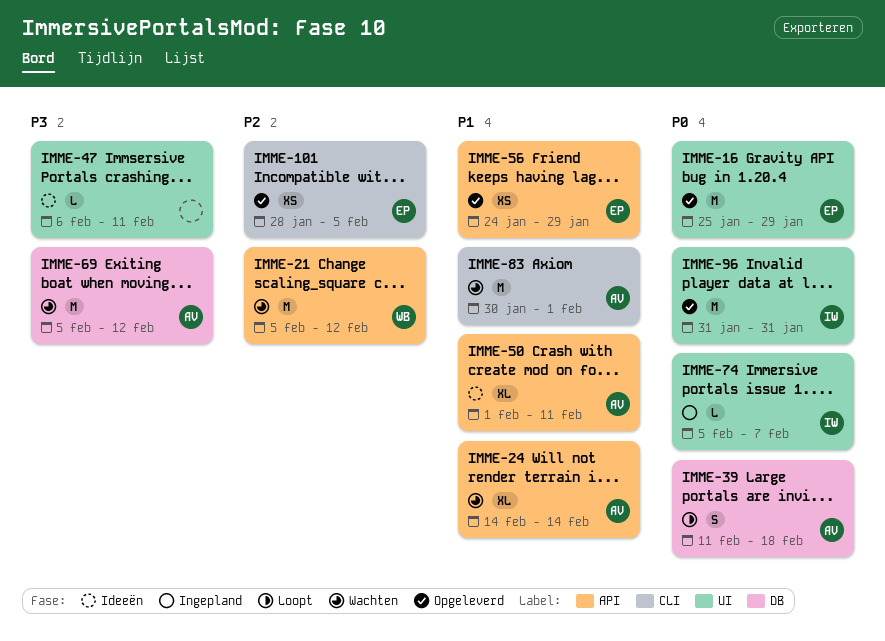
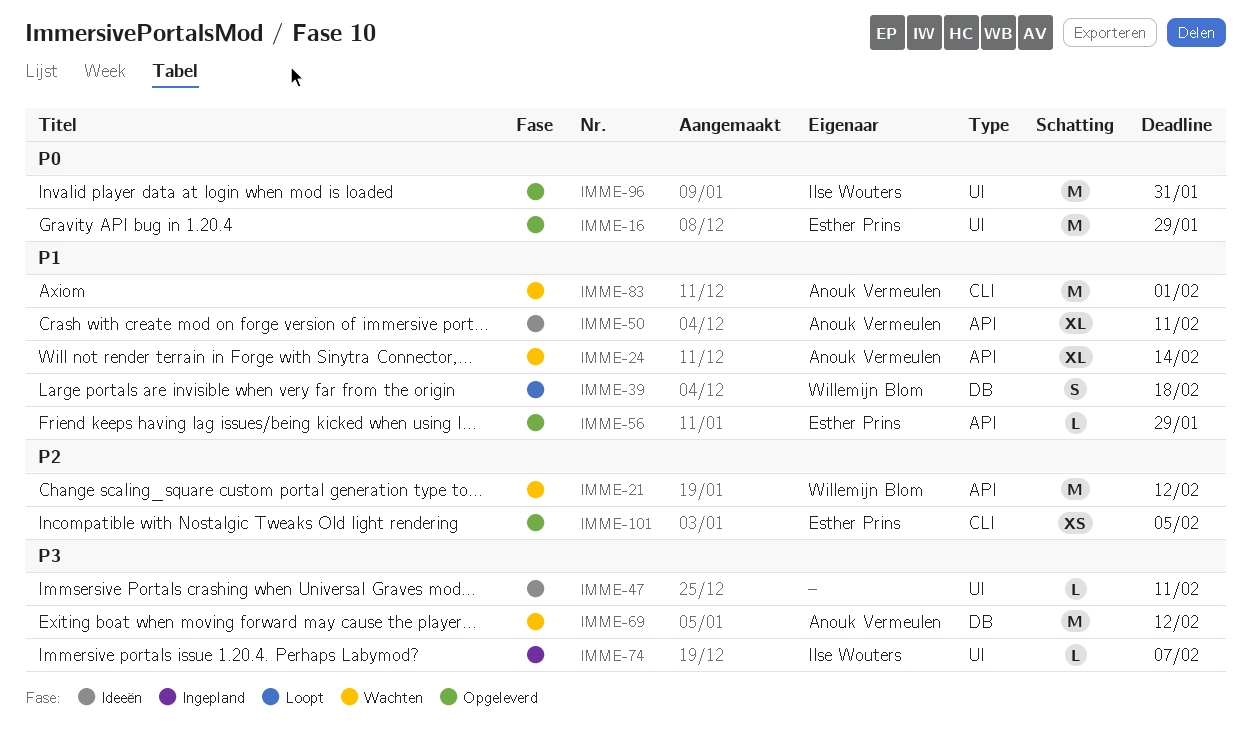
IMME-39, owner: Anouk Vermeulen -> Willemijn Blom
IMME-39, priority: P0 -> P1
IMME-56, estimate: XS -> L
IMME-74, priority: P0 -> P3

